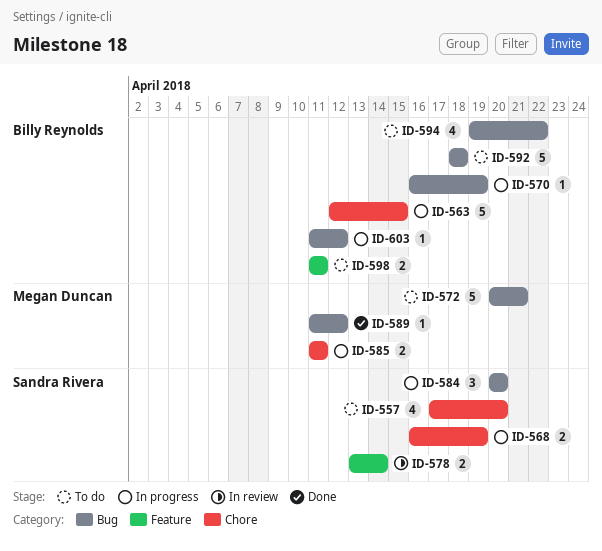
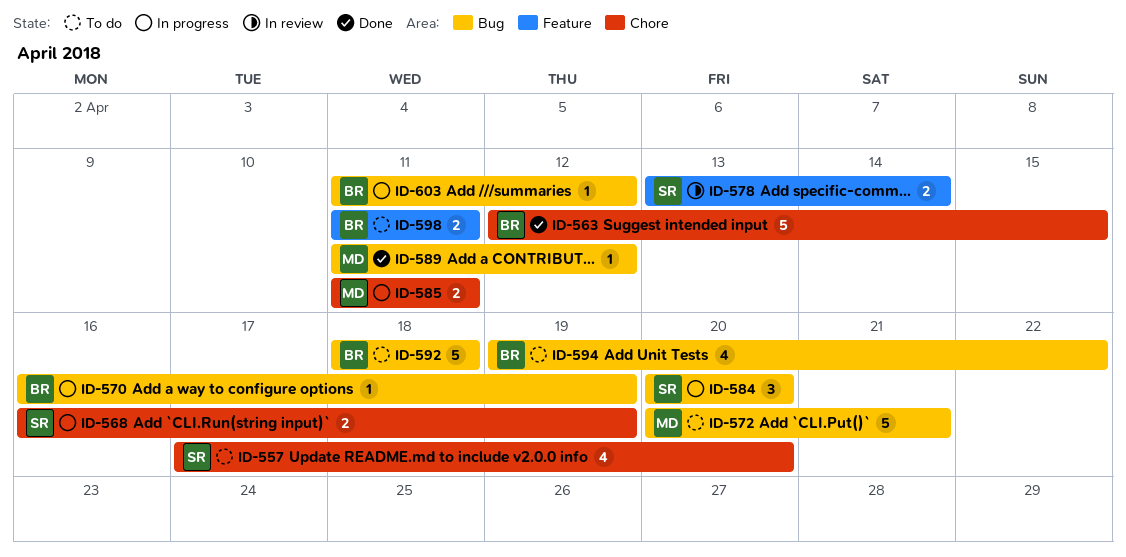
ID-563, status: In progress -> Done

